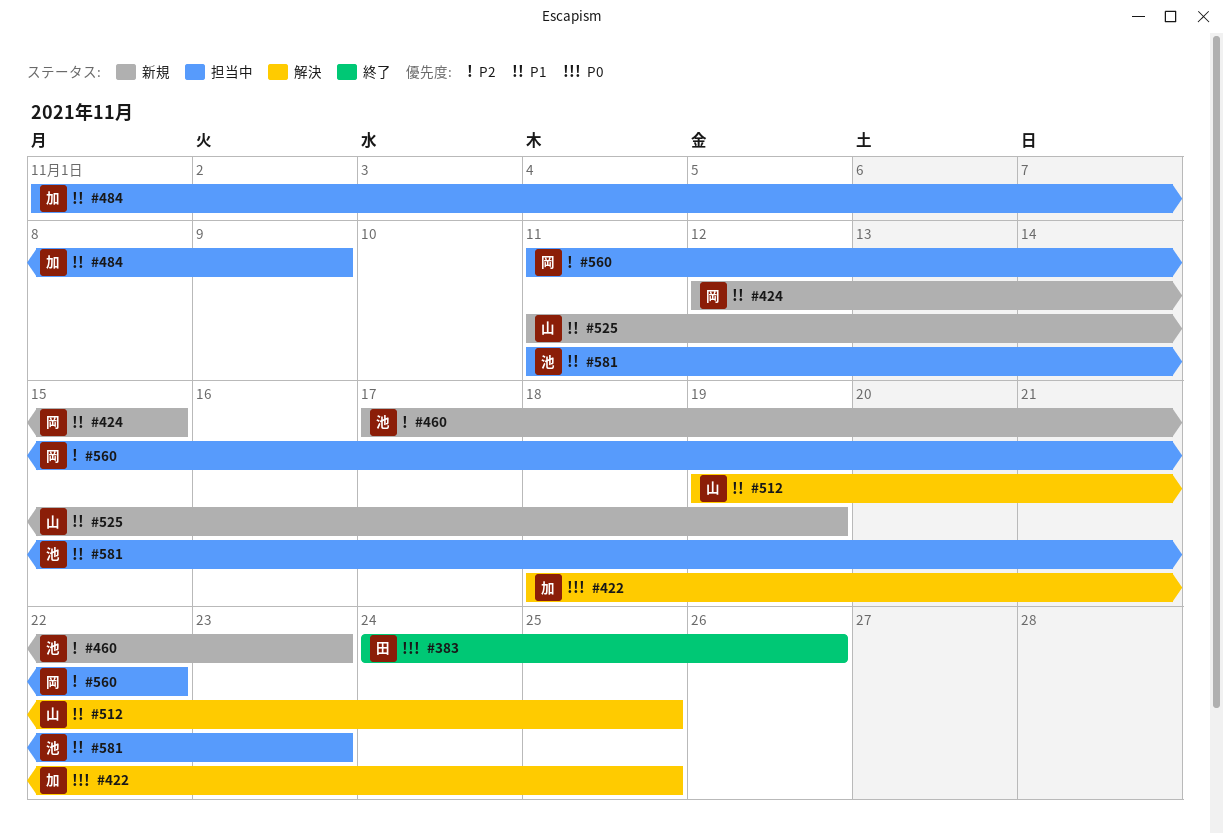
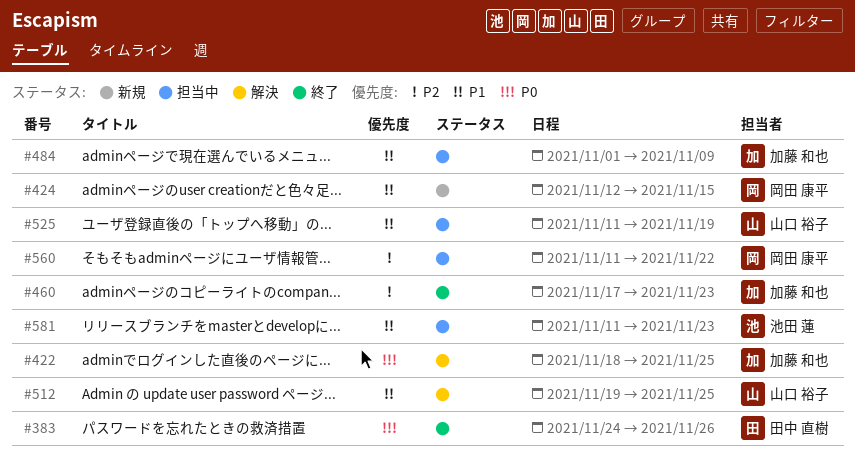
#460, status: 新規 -> 終了
#460, owner: 池田 蓮 -> 加藤 和也
#525, status: 新規 -> 担当中

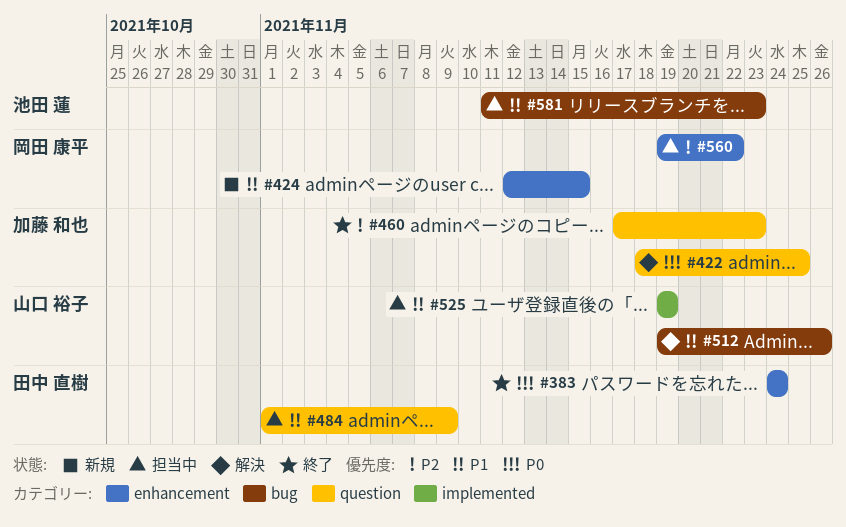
#383, due: Nov 26 -> Nov 24
#484, owner: 加藤 和也 -> 田中 直樹
#512, due: Nov 25 -> Nov 26
#525, start: Nov 11 -> Nov 19
#560, start: Nov 11 -> Nov 19

